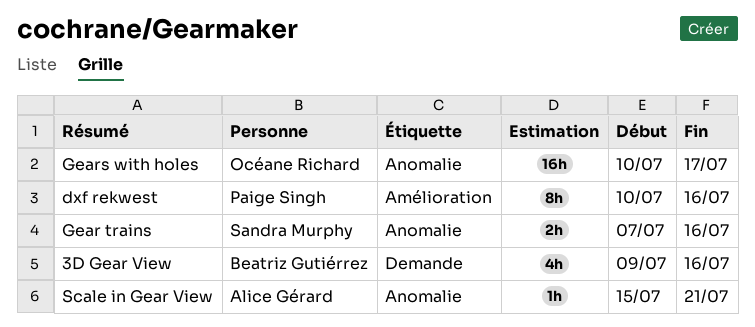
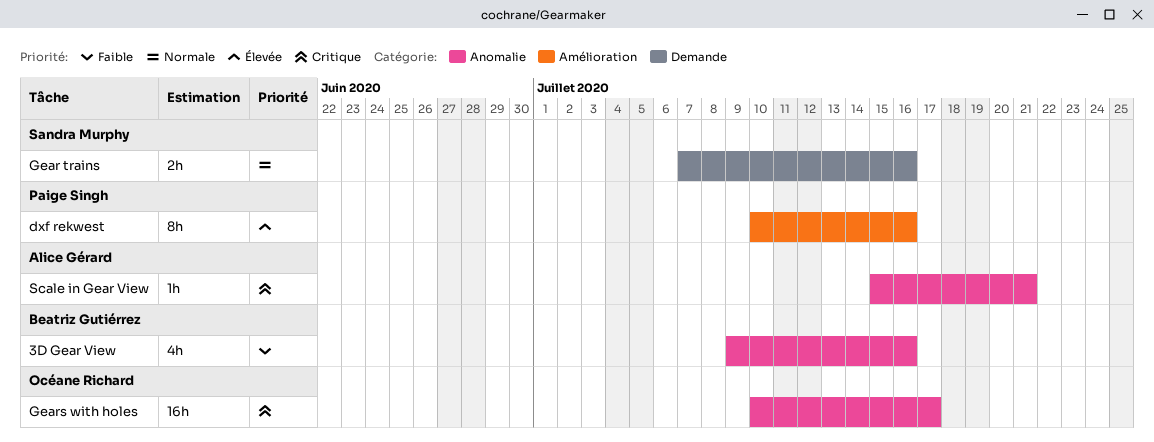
3D Gear View, label: Demande -> Anomalie
Gear trains, label: Anomalie -> Demande

